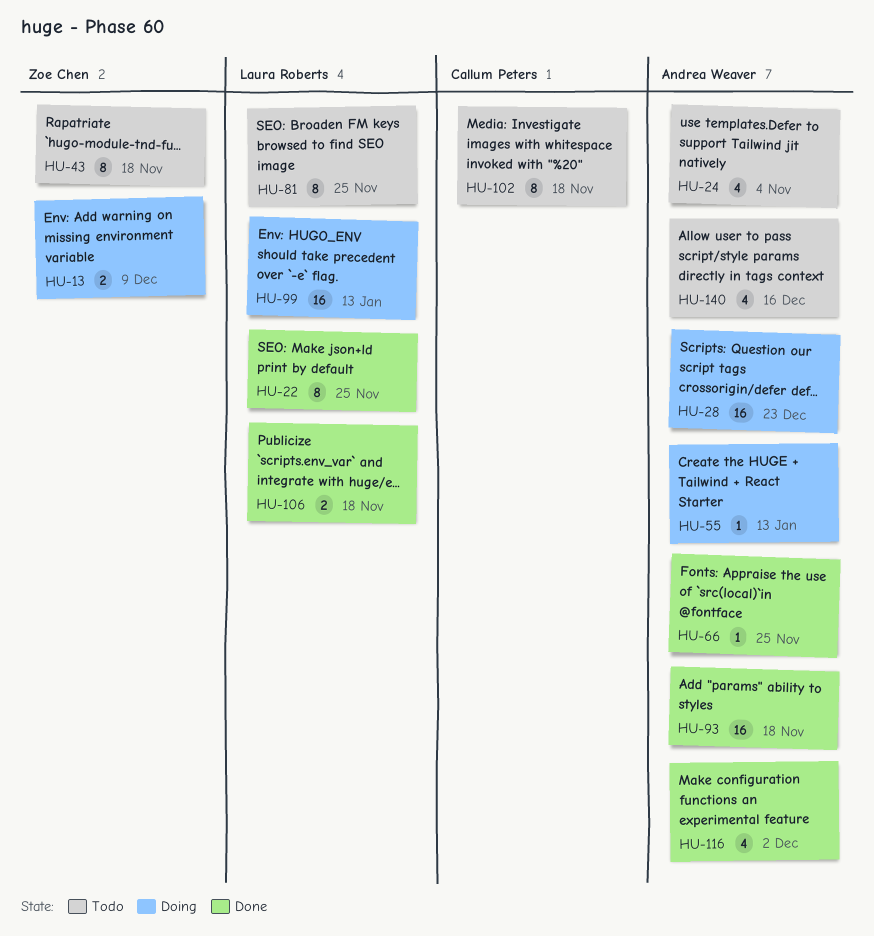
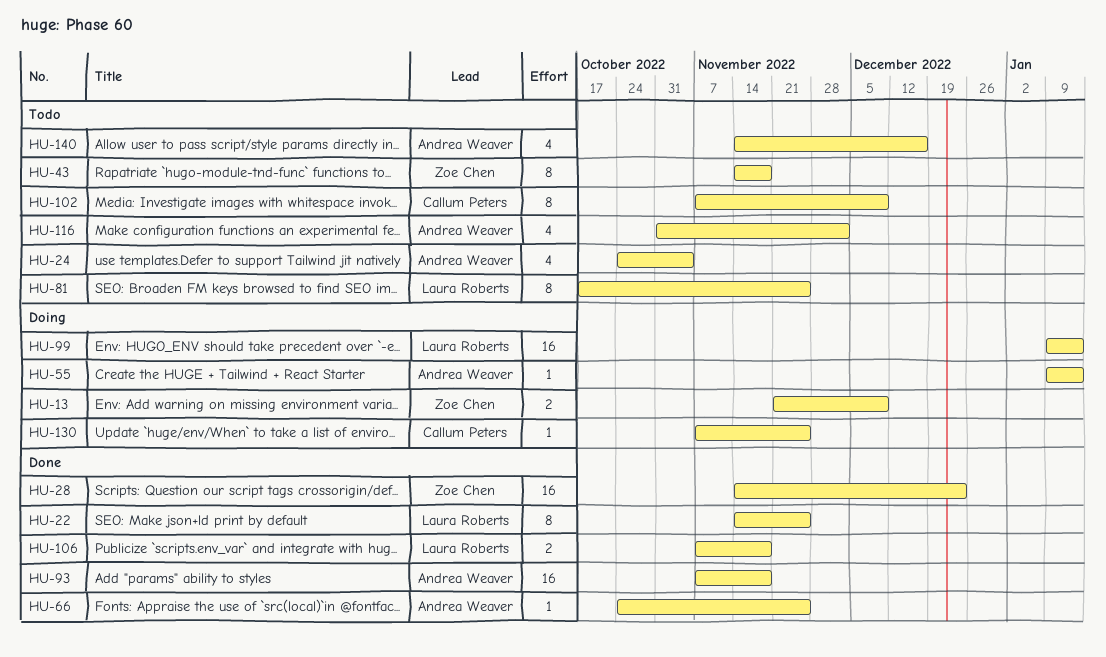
HU-28, status: Doing -> Done
HU-28, owner: Andrea Weaver -> Zoe Chen
HU-102, due: Nov 18 -> Dec 9
HU-116, status: Done -> Todo
HU-130: none -> present

